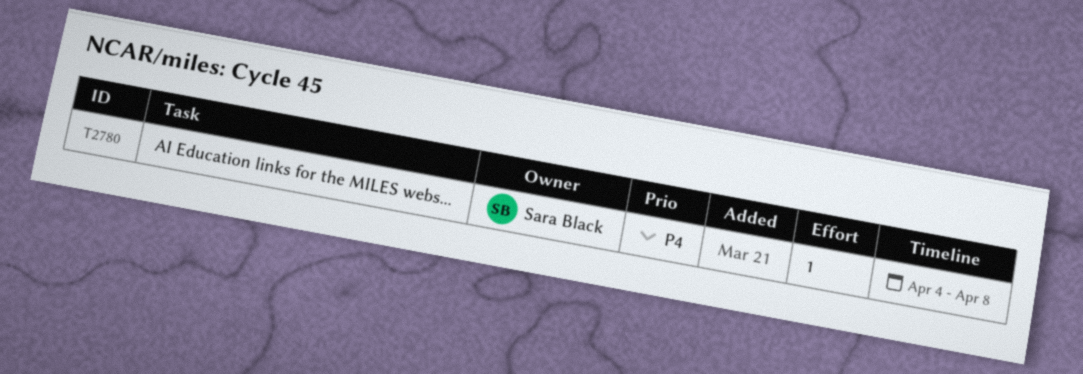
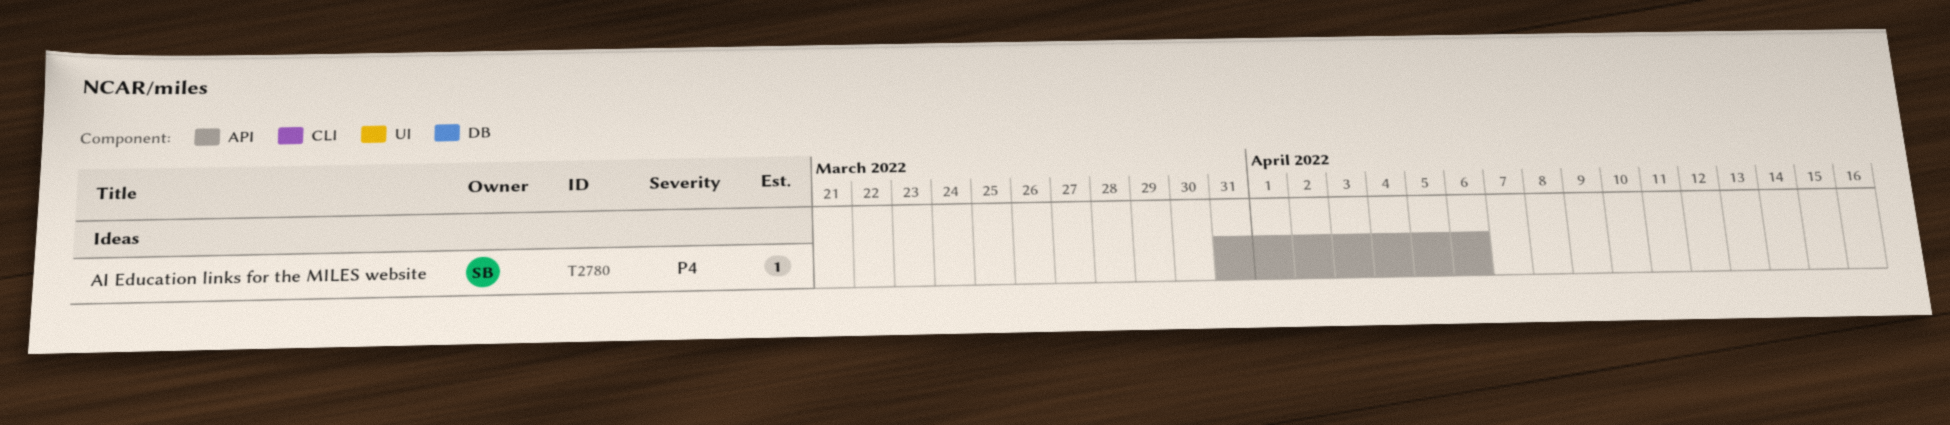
T2780, start: Apr 4 -> Mar 31
T2780, due: Apr 8 -> Apr 6

